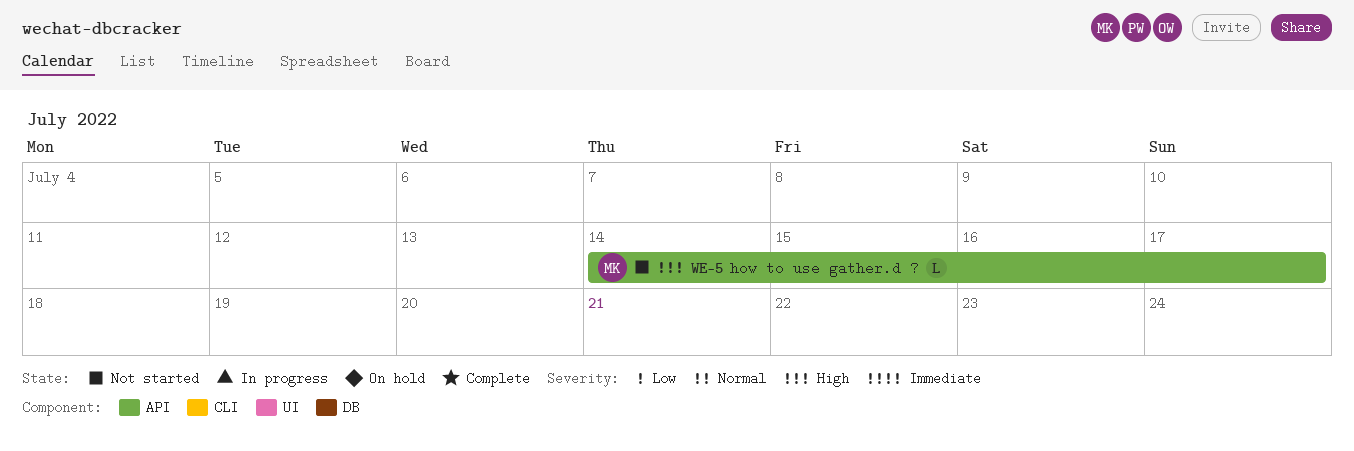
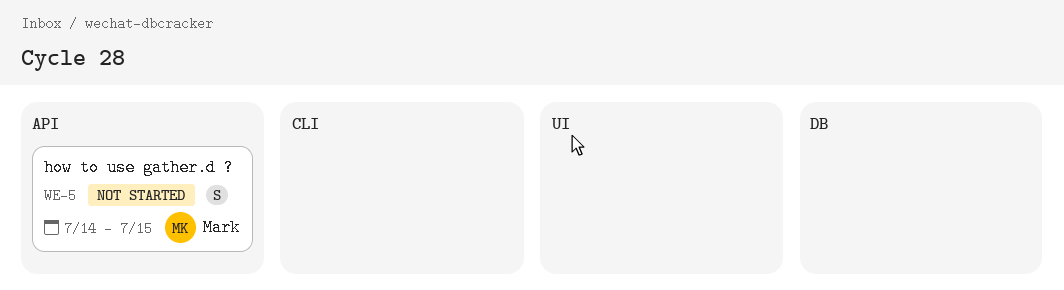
WE-5, estimate: L -> S
WE-5, due: Jul 17 -> Jul 15

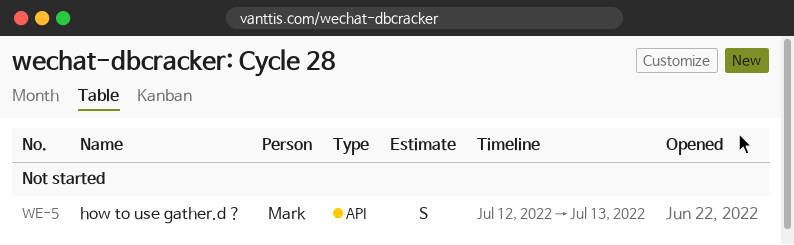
WE-5, start: Jul 14 -> Jul 12
WE-5, due: Jul 15 -> Jul 13

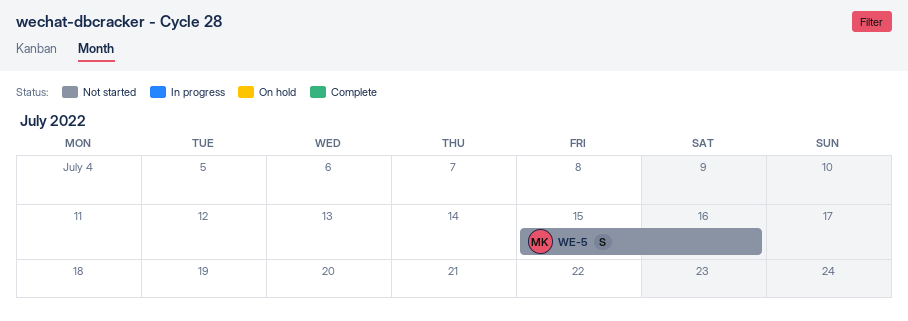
WE-5, start: Jul 12 -> Jul 15
WE-5, due: Jul 13 -> Jul 16

